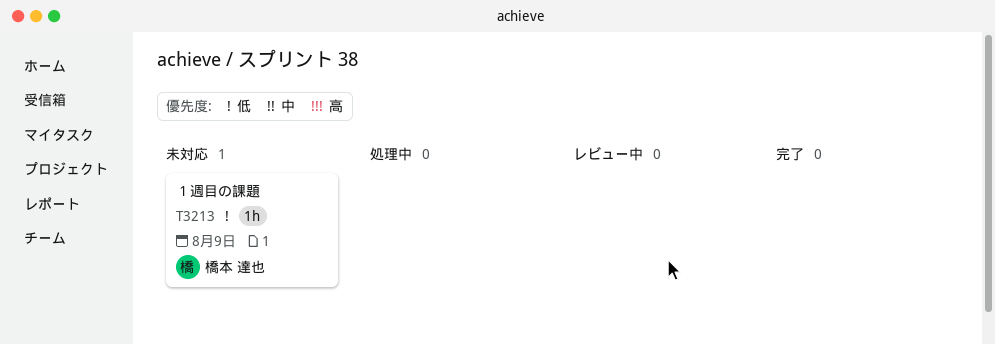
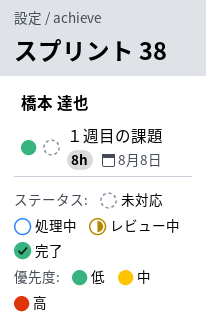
１週目の課題, estimate: 1h -> 8h
１週目の課題, due: Aug 9 -> Aug 8

